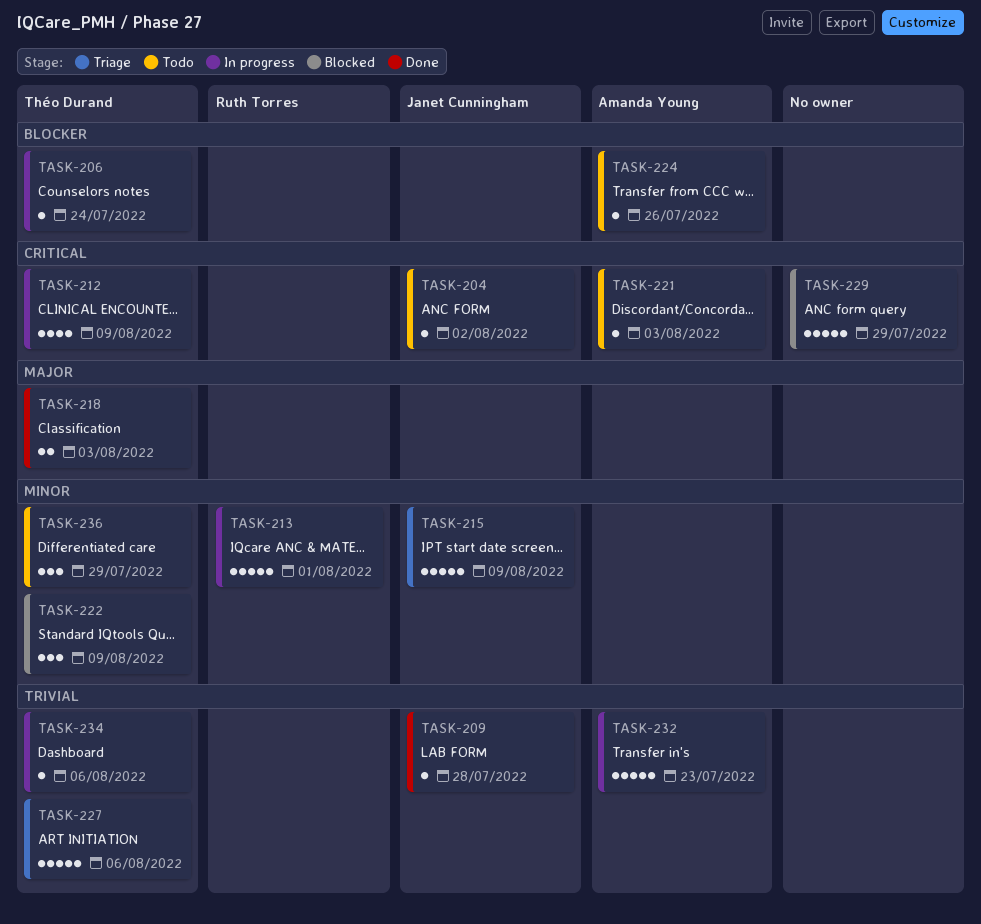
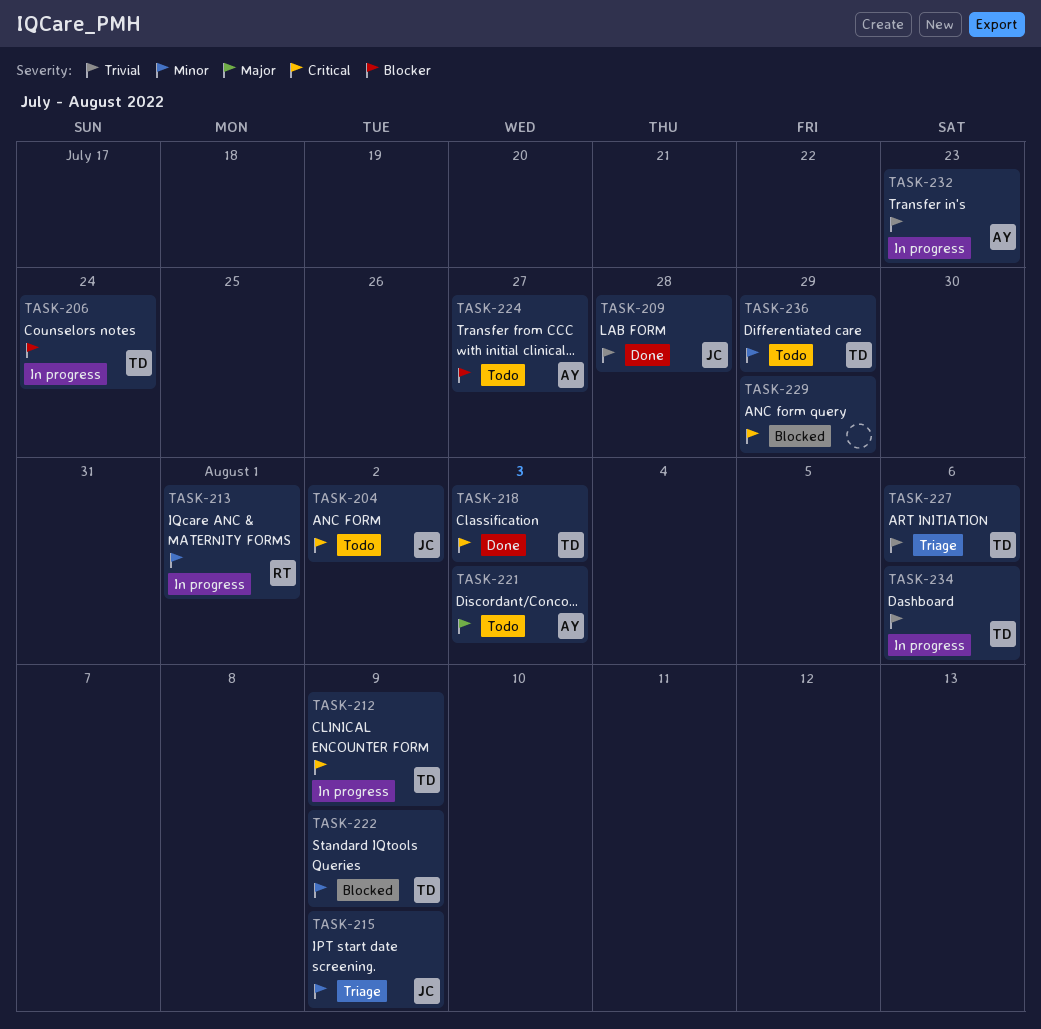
TASK-218, priority: Major -> Critical
TASK-221, priority: Critical -> Major
TASK-224, due: Jul 26 -> Jul 27

